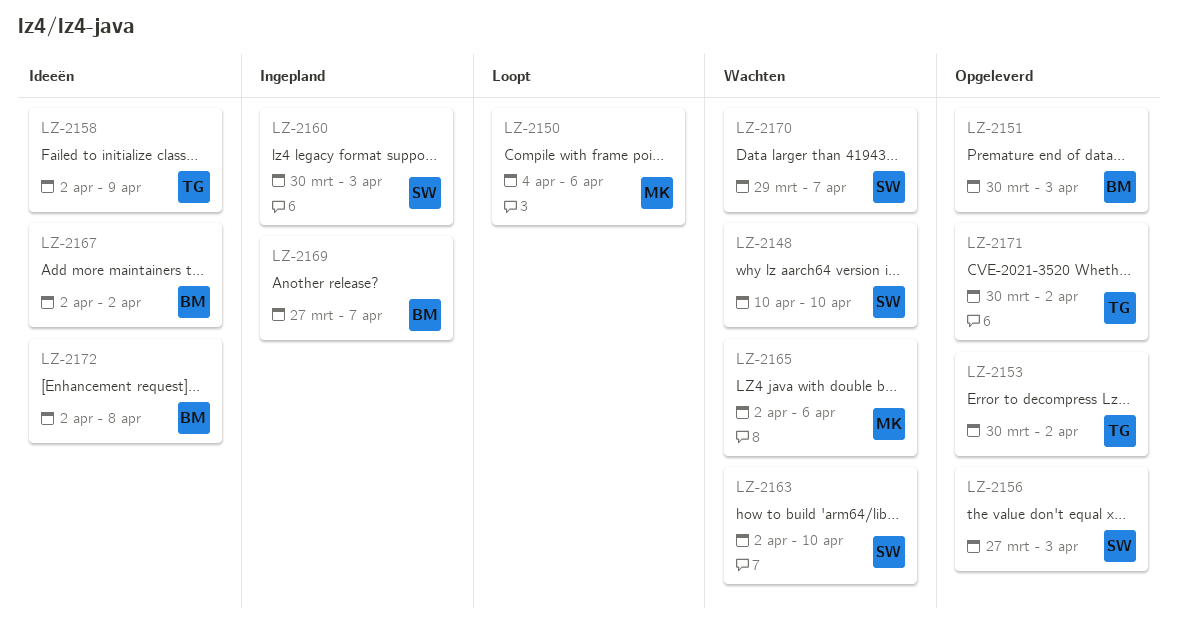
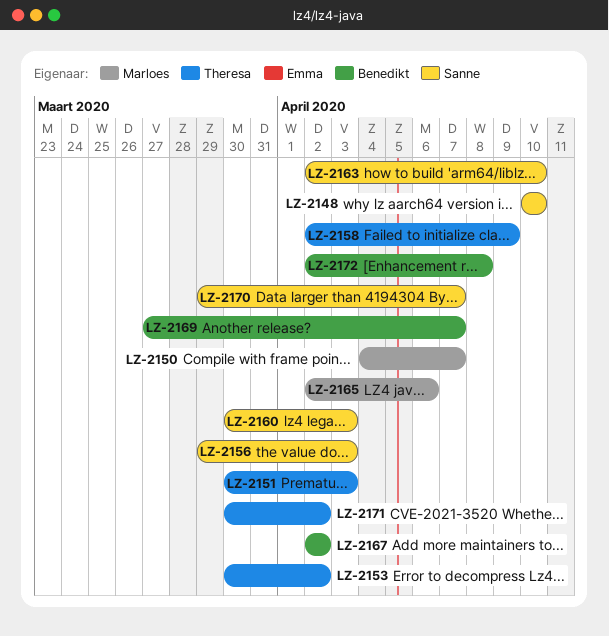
LZ-2150, due: Apr 6 -> Apr 7
LZ-2151, owner: Benedikt -> Theresa
LZ-2156, start: Mar 27 -> Mar 29

